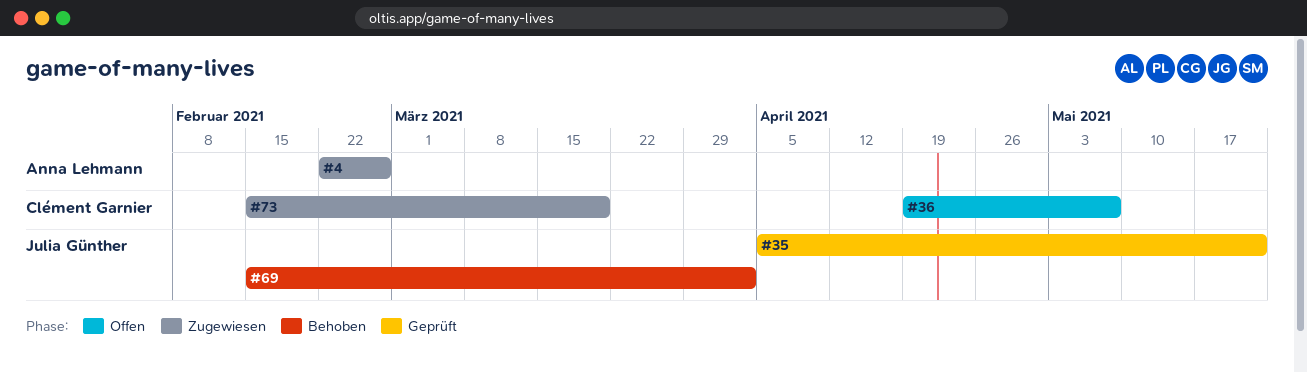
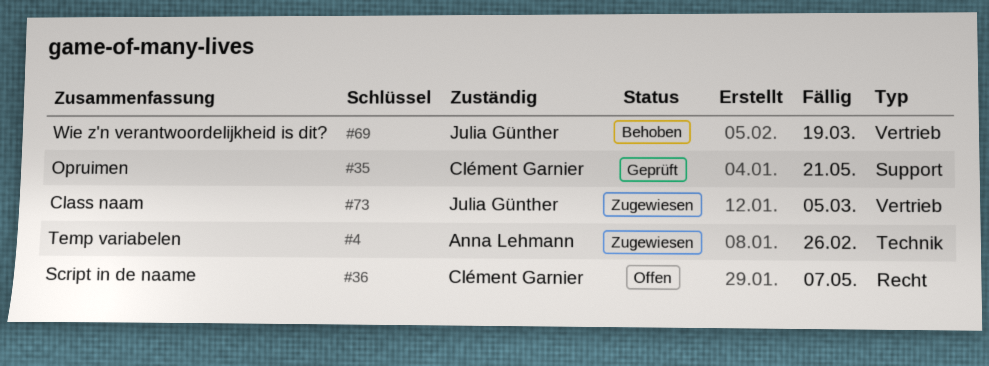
#35, owner: Julia Günther -> Clément Garnier
#69, due: Apr 2 -> Mar 19
#73, owner: Clément Garnier -> Julia Günther
#73, due: Mar 19 -> Mar 5

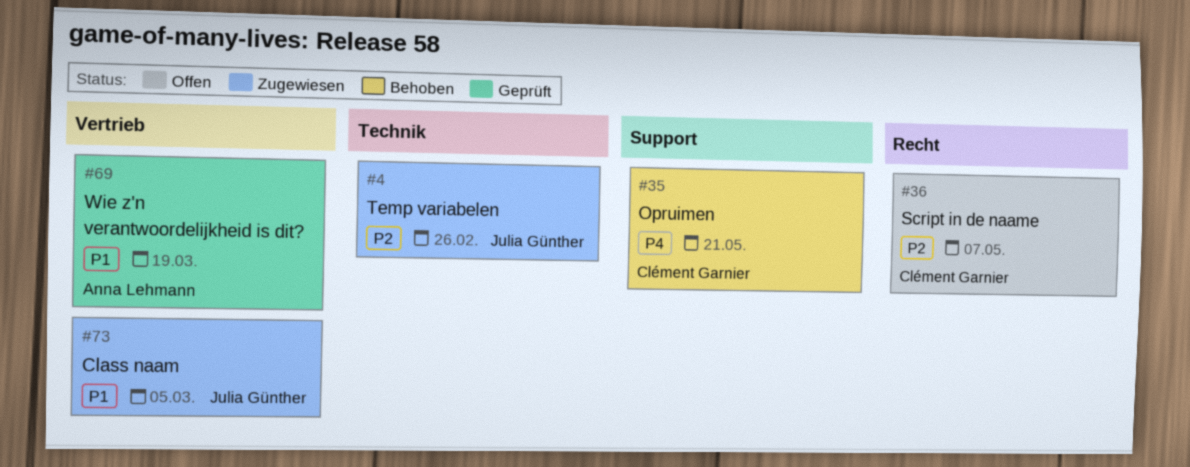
#4, owner: Anna Lehmann -> Julia Günther
#35, status: Geprüft -> Behoben
#69, status: Behoben -> Geprüft
#69, owner: Julia Günther -> Anna Lehmann

